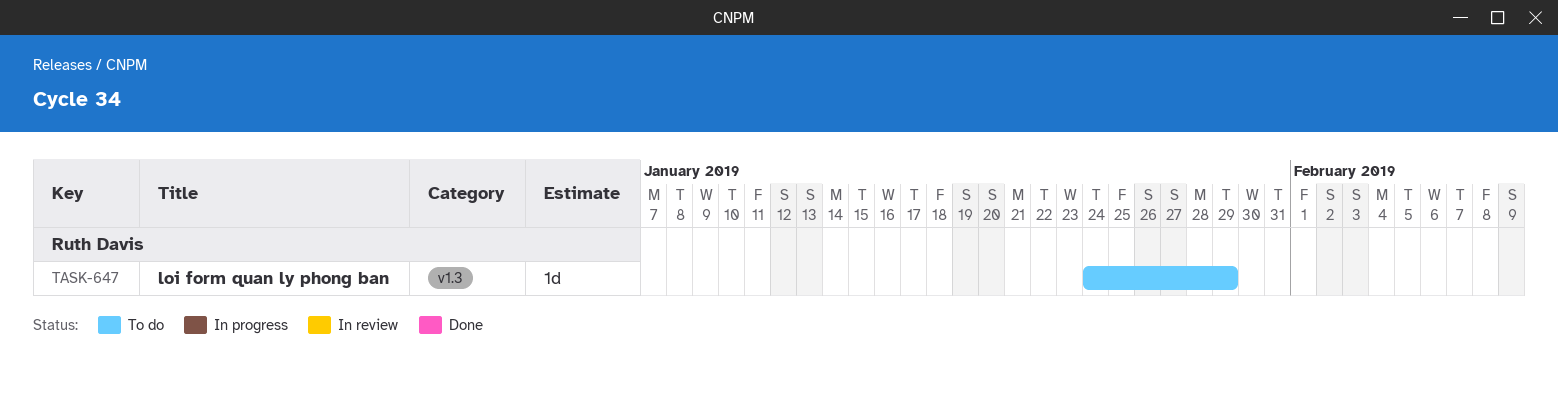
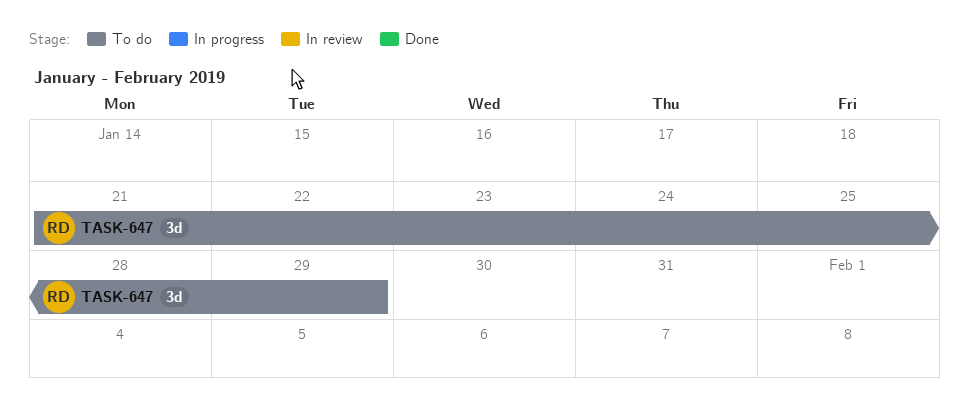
TASK-647, estimate: 1d -> 3d
TASK-647, start: Jan 24 -> Jan 21

